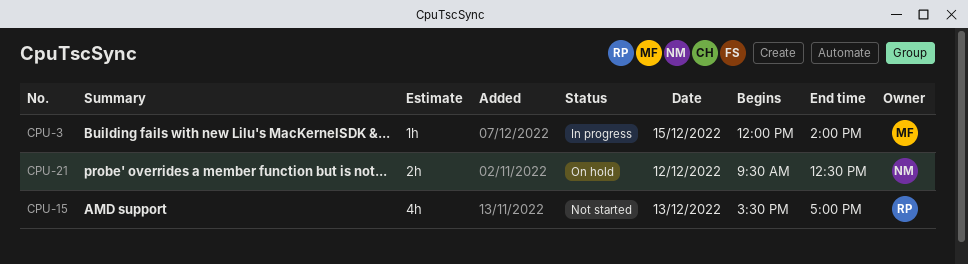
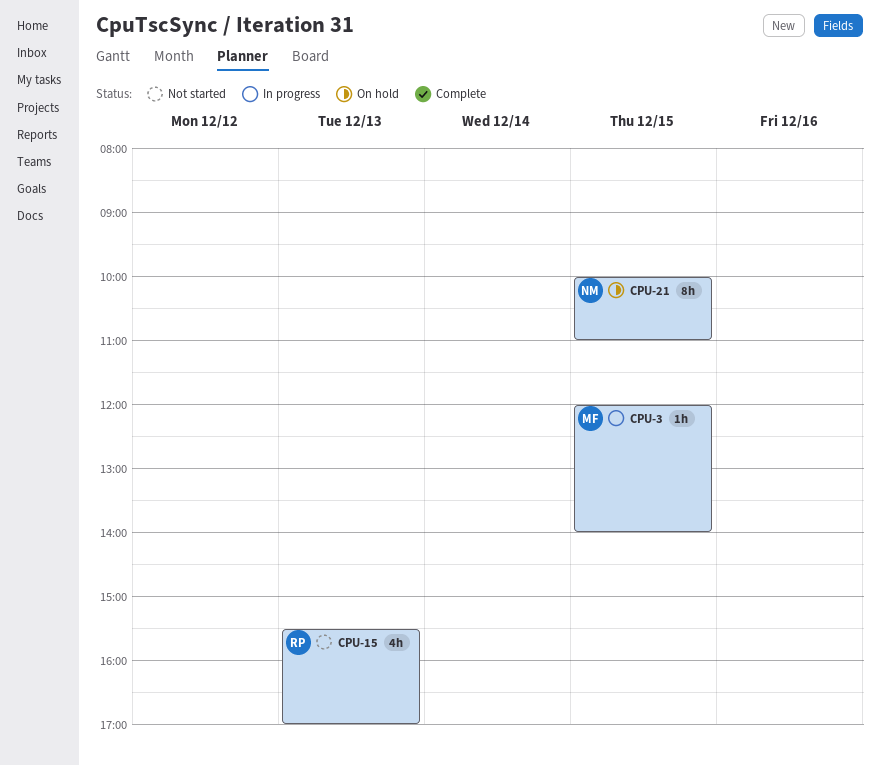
CPU-21, estimate: 2h -> 8h
CPU-21, day: Dec 12 -> Dec 15
CPU-21, begins: 09:30 -> 10:00
CPU-21, ends: 12:30 -> 11:00

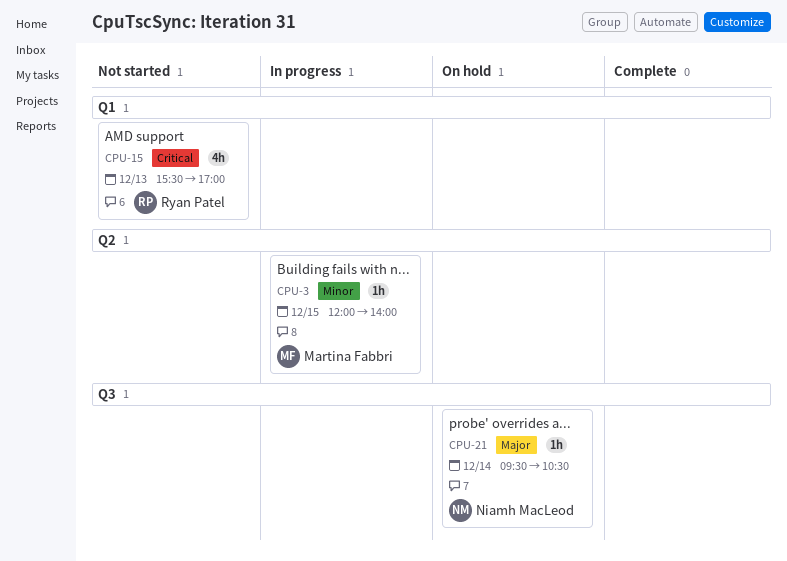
CPU-21, estimate: 8h -> 1h
CPU-21, day: Dec 15 -> Dec 14
CPU-21, begins: 10:00 -> 09:30
CPU-21, ends: 11:00 -> 10:30

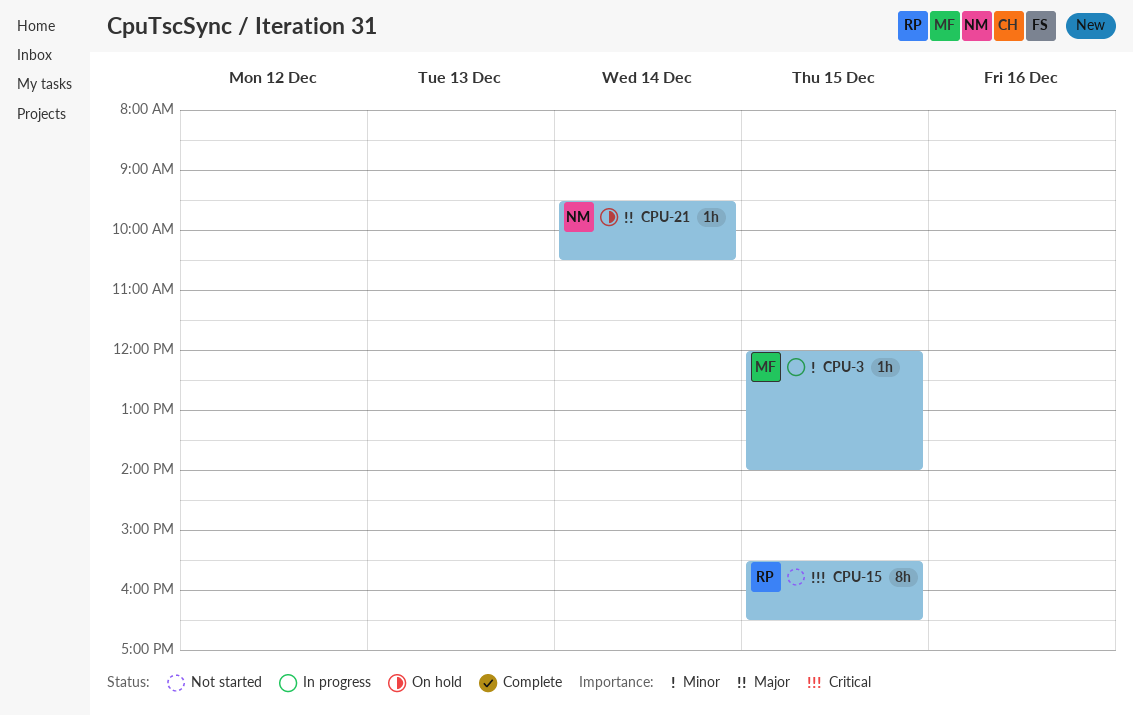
CPU-15, estimate: 4h -> 8h
CPU-15, day: Dec 13 -> Dec 15
CPU-15, ends: 17:00 -> 16:30

